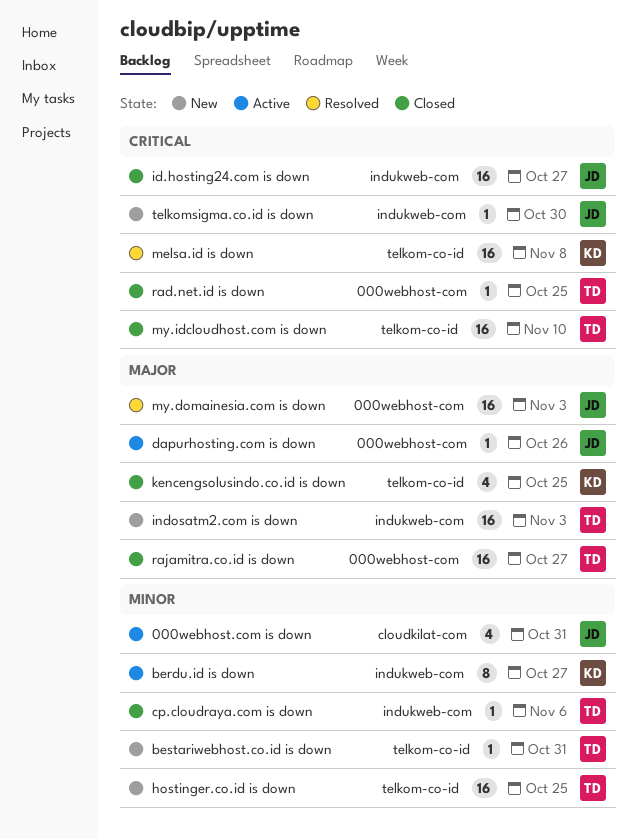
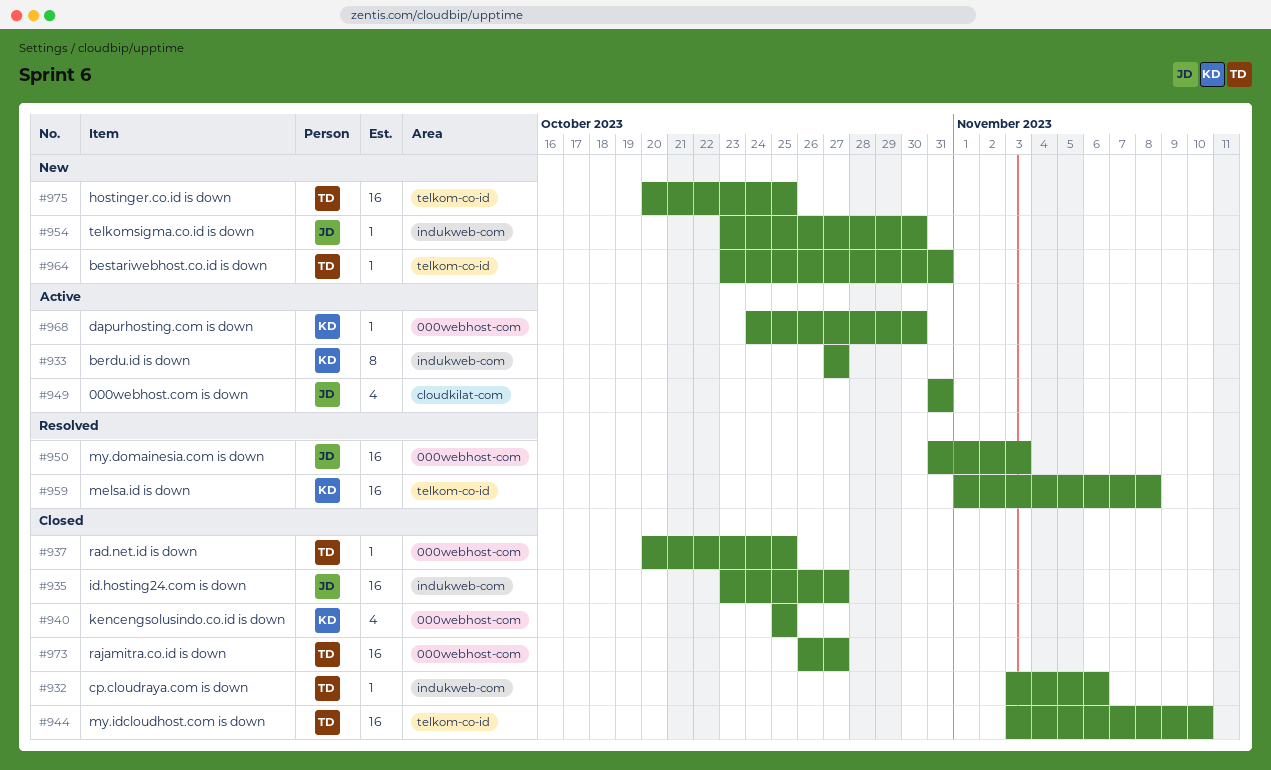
dapurhosting.com is down, owner: JD -> KD
dapurhosting.com is down, due: Oct 26 -> Oct 30
indosatm2.com is down: present -> none
kencengsolusindo.co.id is down, label: telkom-co-id -> 000webhost-com

